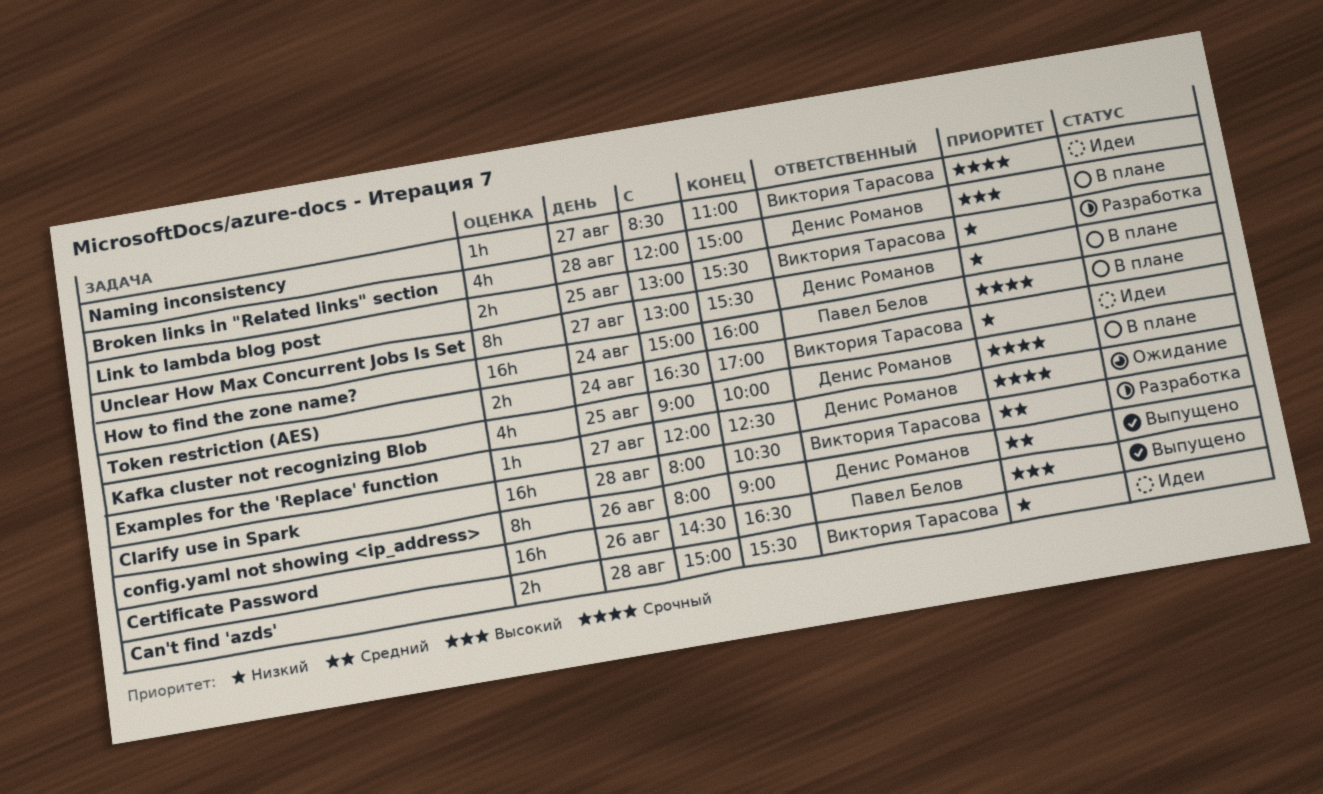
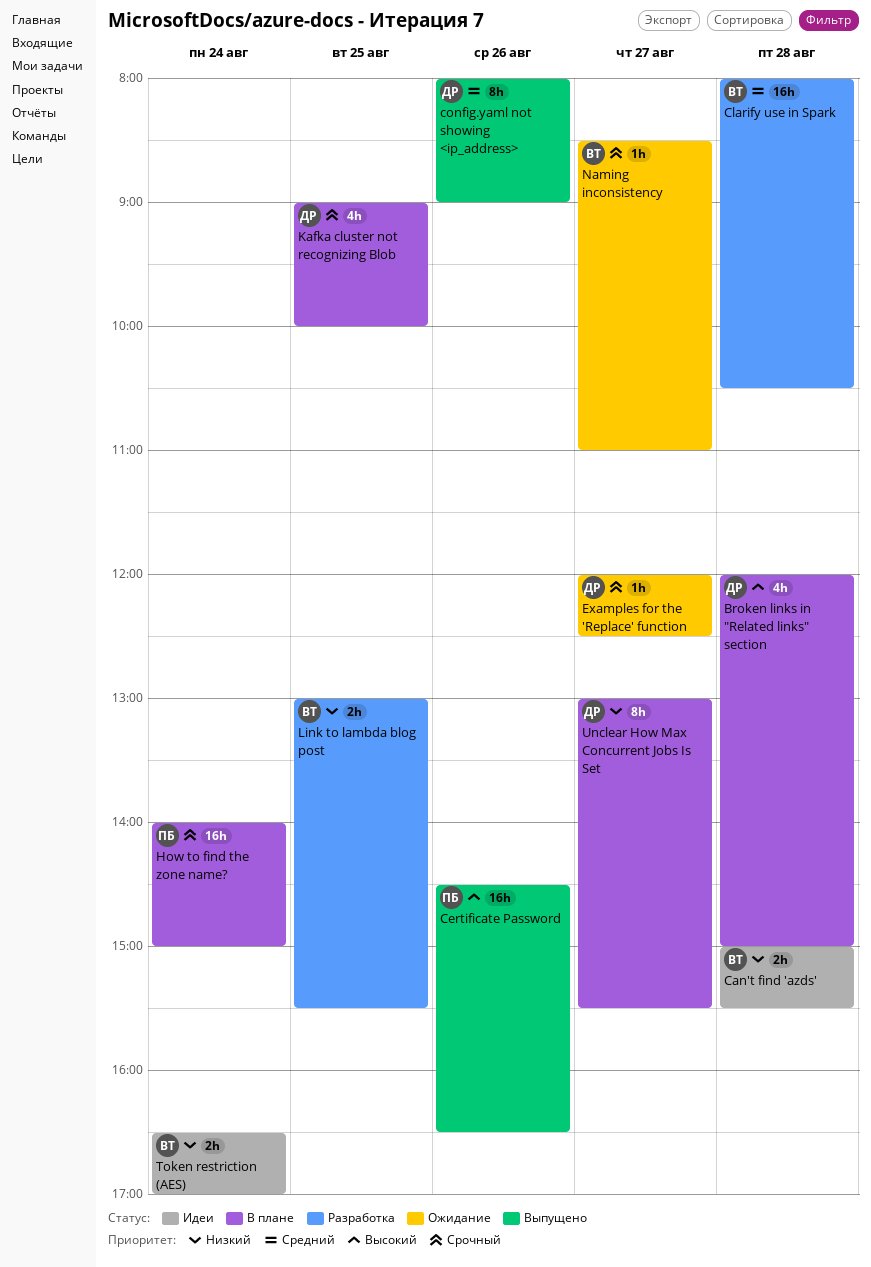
How to find the zone name?, begins: 15:00 -> 14:00
How to find the zone name?, ends: 16:00 -> 15:00
Naming inconsistency, status: Идеи -> Ожидание

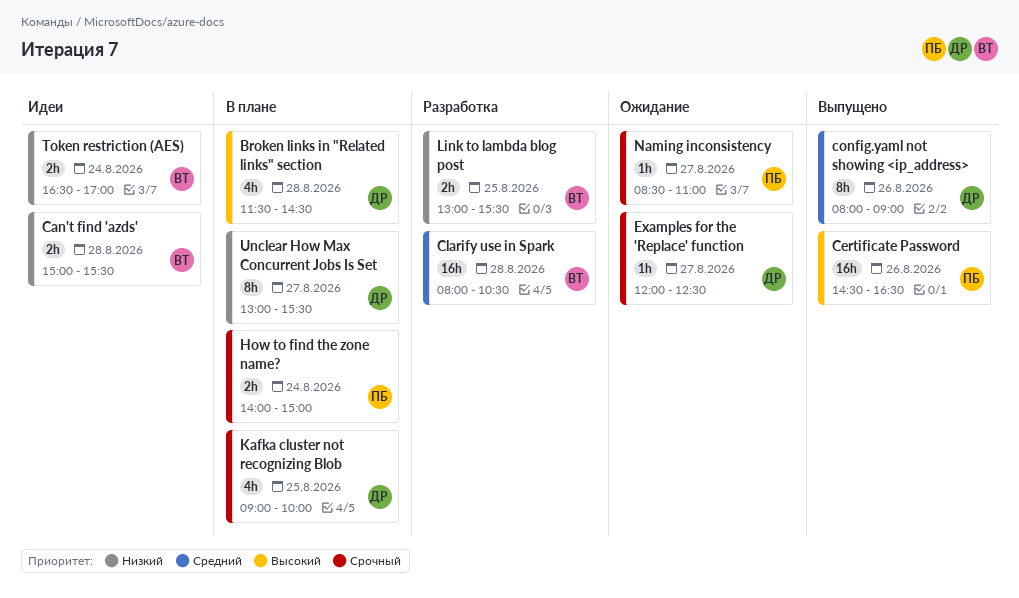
Broken links in "Related links" section, begins: 12:00 -> 11:30
Broken links in "Related links" section, ends: 15:00 -> 14:30
How to find the zone name?, estimate: 16h -> 2h
Naming inconsistency, owner: ВТ -> ПБ

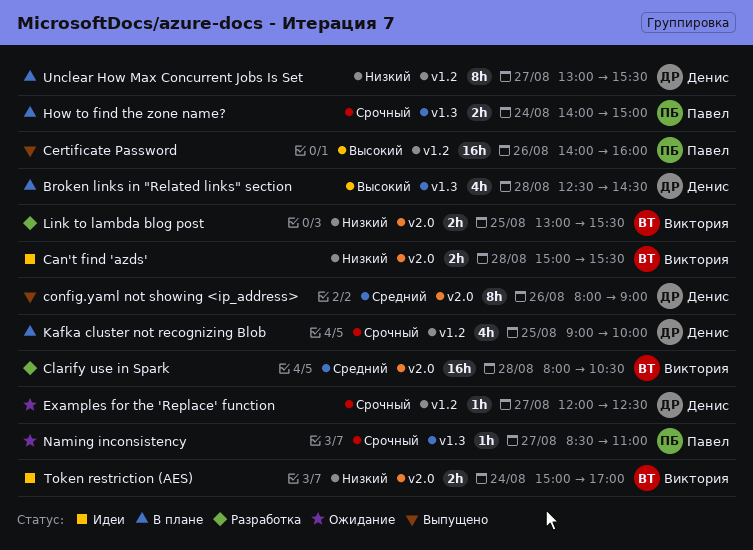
Broken links in "Related links" section, begins: 11:30 -> 12:30
Certificate Password, begins: 14:30 -> 14:00
Certificate Password, ends: 16:30 -> 16:00
Token restriction (AES), begins: 16:30 -> 15:00

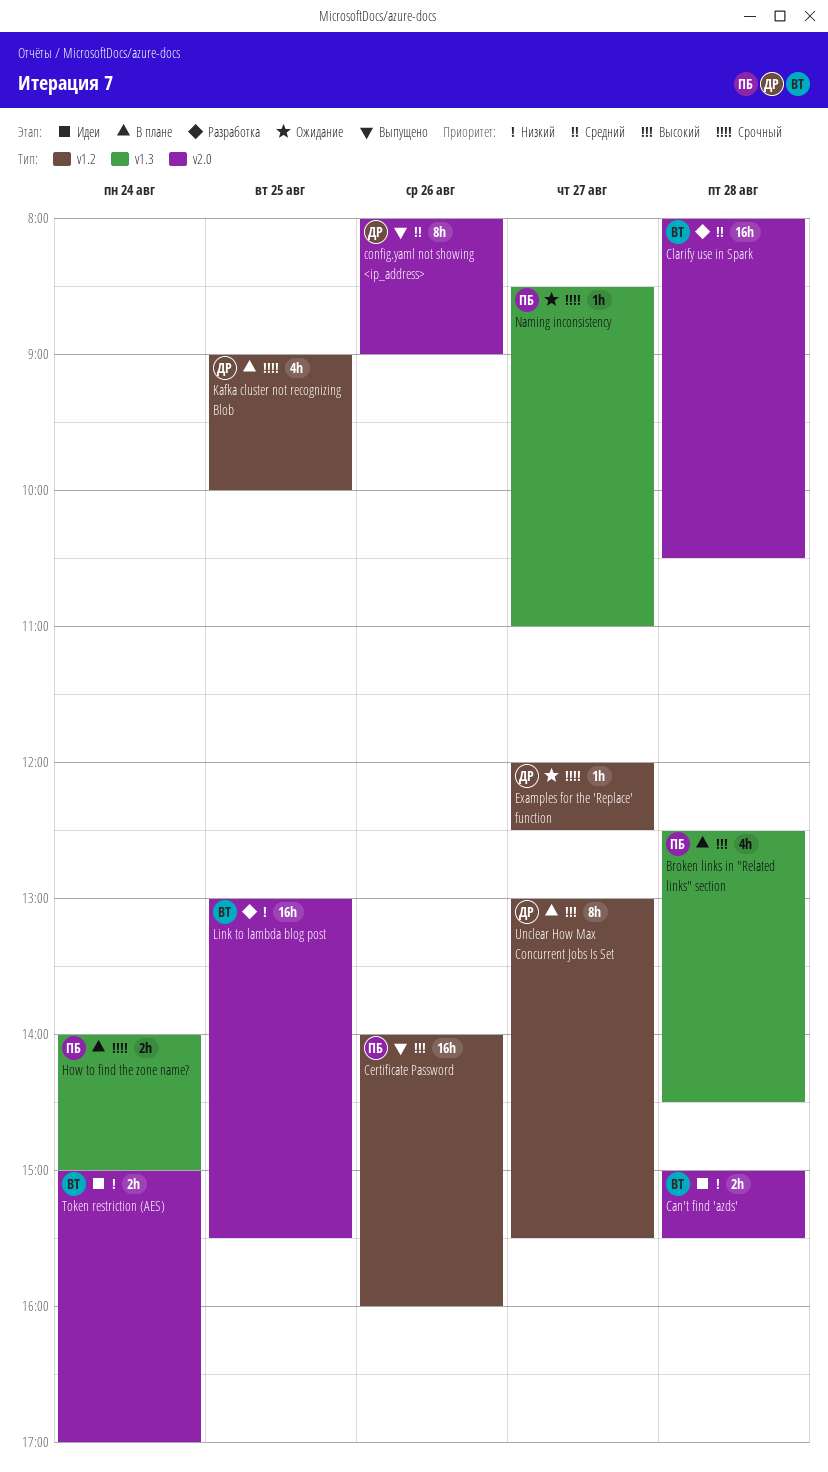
Broken links in "Related links" section, owner: Денис -> Павел
Link to lambda blog post, estimate: 2h -> 16h
Unclear How Max Concurrent Jobs Is Set, priority: Низкий -> Высокий

